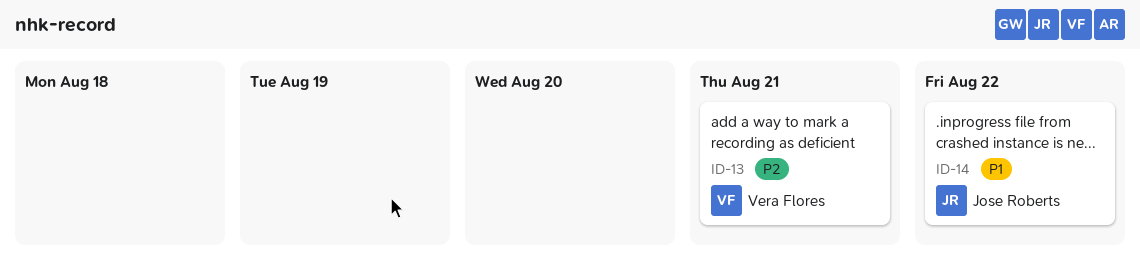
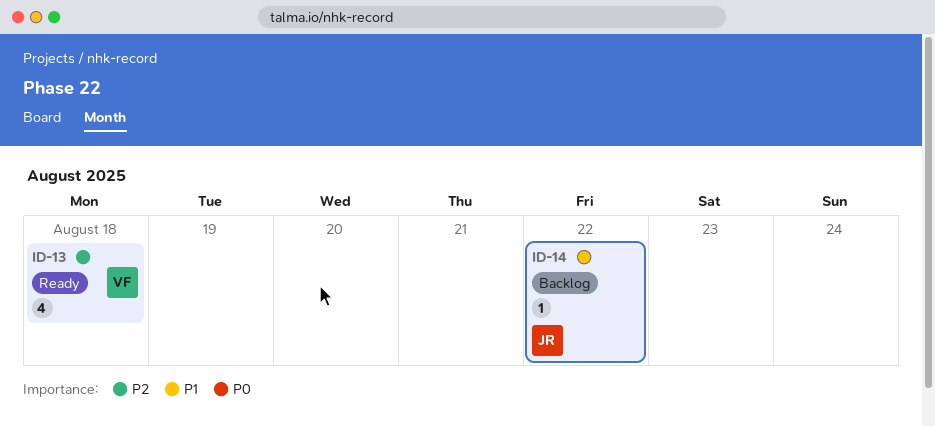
ID-13, due: Aug 21 -> Aug 18

